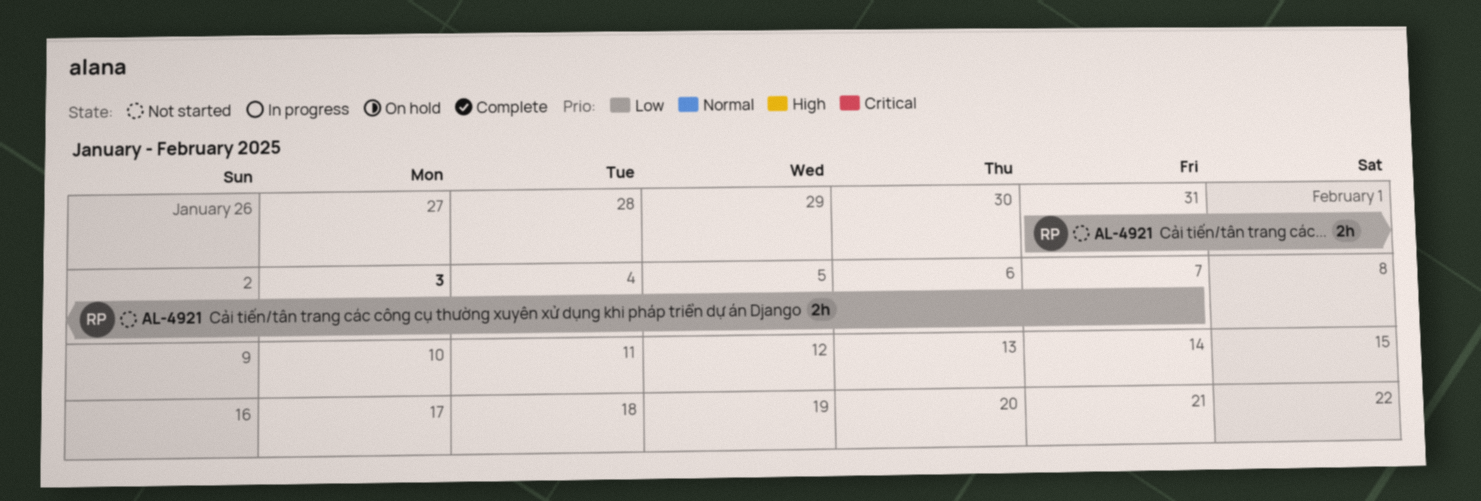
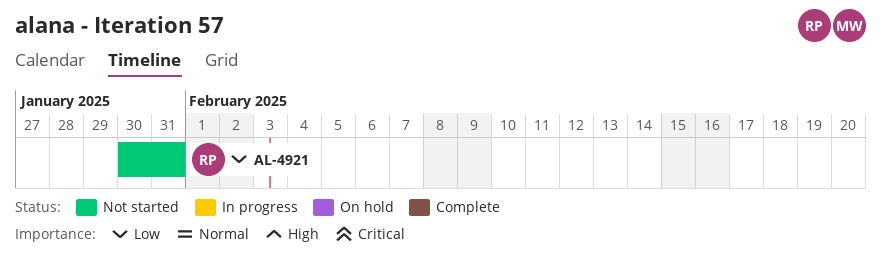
AL-4921, start: Jan 31 -> Jan 30
AL-4921, due: Feb 7 -> Jan 31

